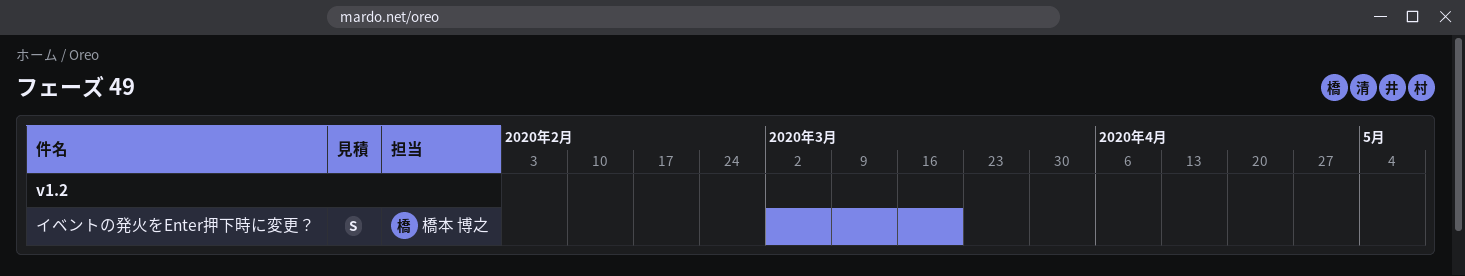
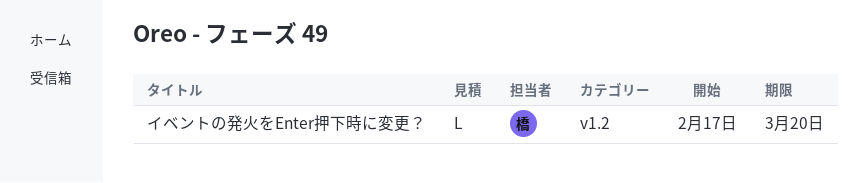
イベントの発火をEnter押下時に変更？, estimate: S -> L
イベントの発火をEnter押下時に変更？, start: Mar 2 -> Feb 17

